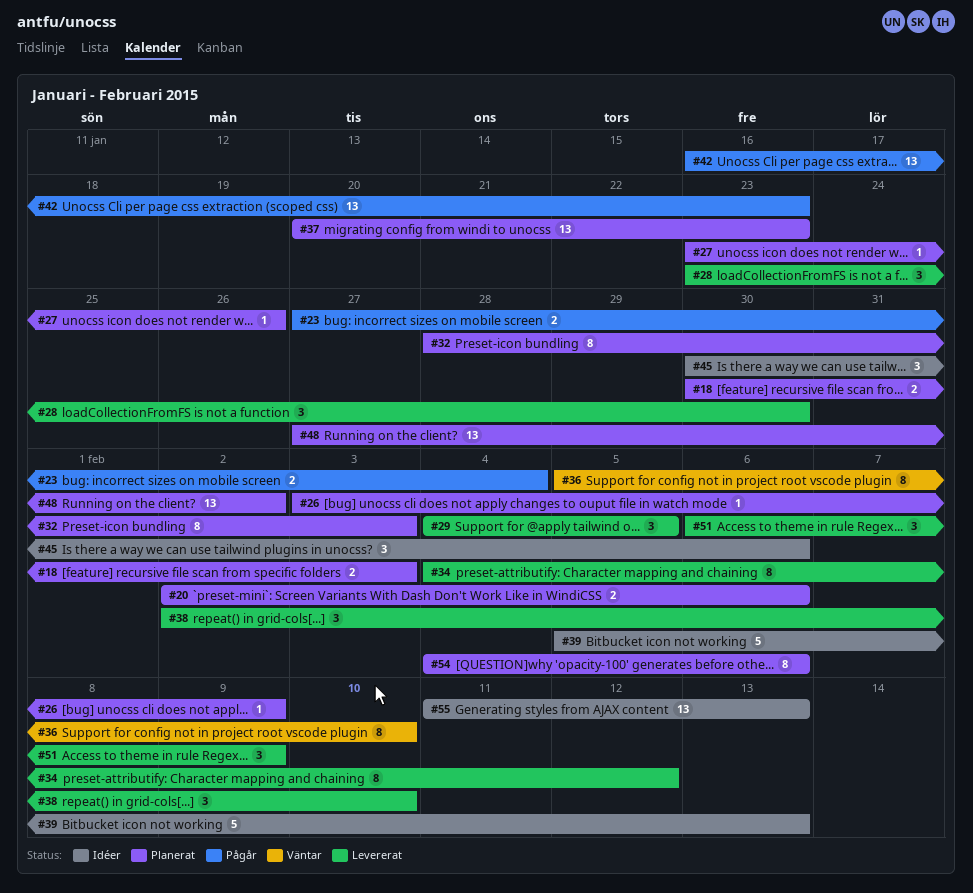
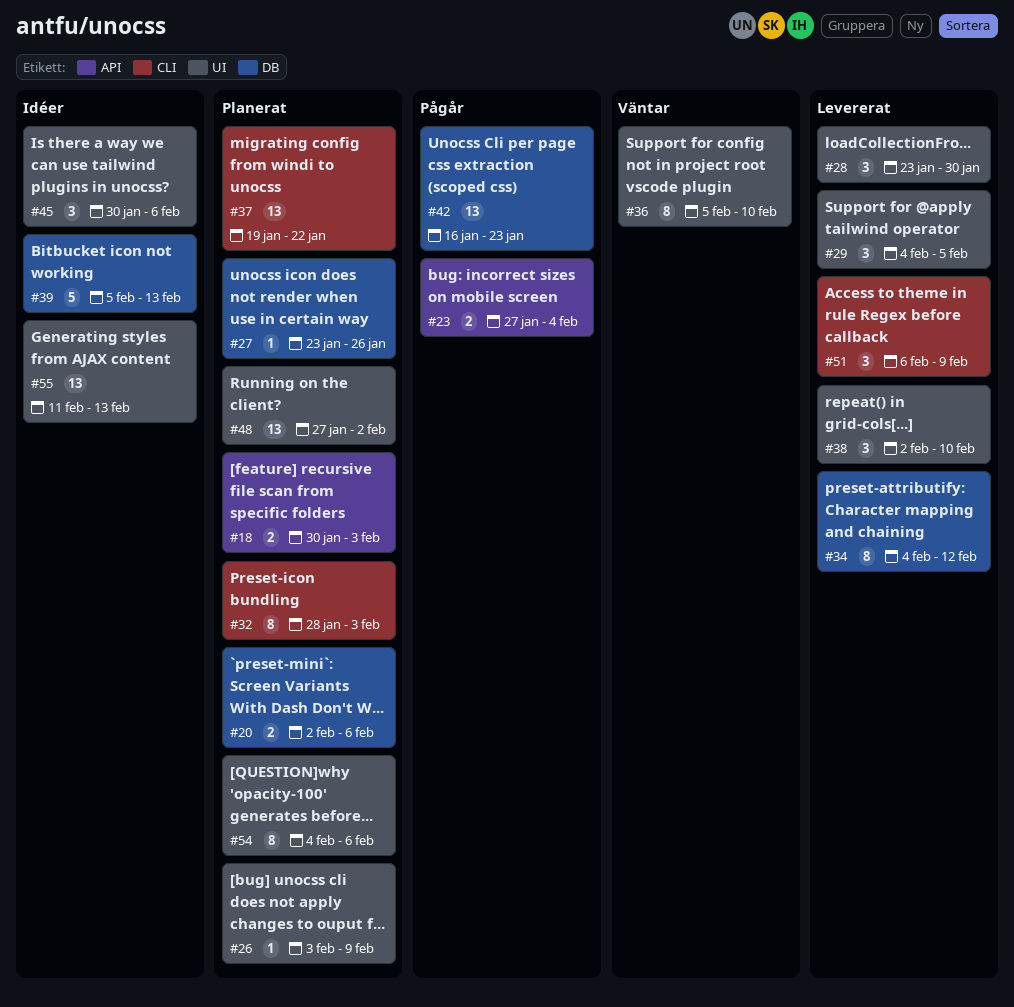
#37, start: Jan 20 -> Jan 19
#37, due: Jan 23 -> Jan 22

